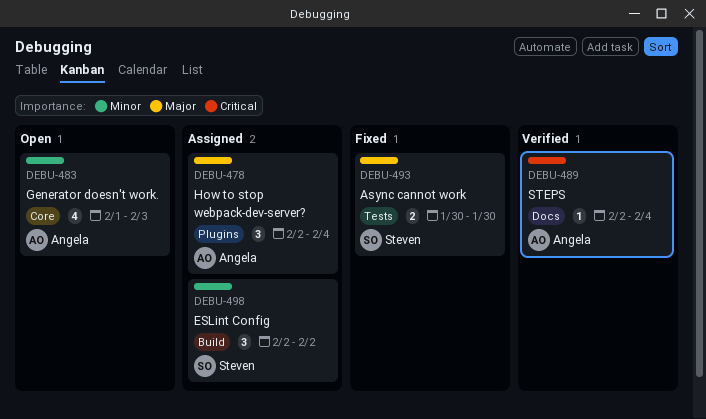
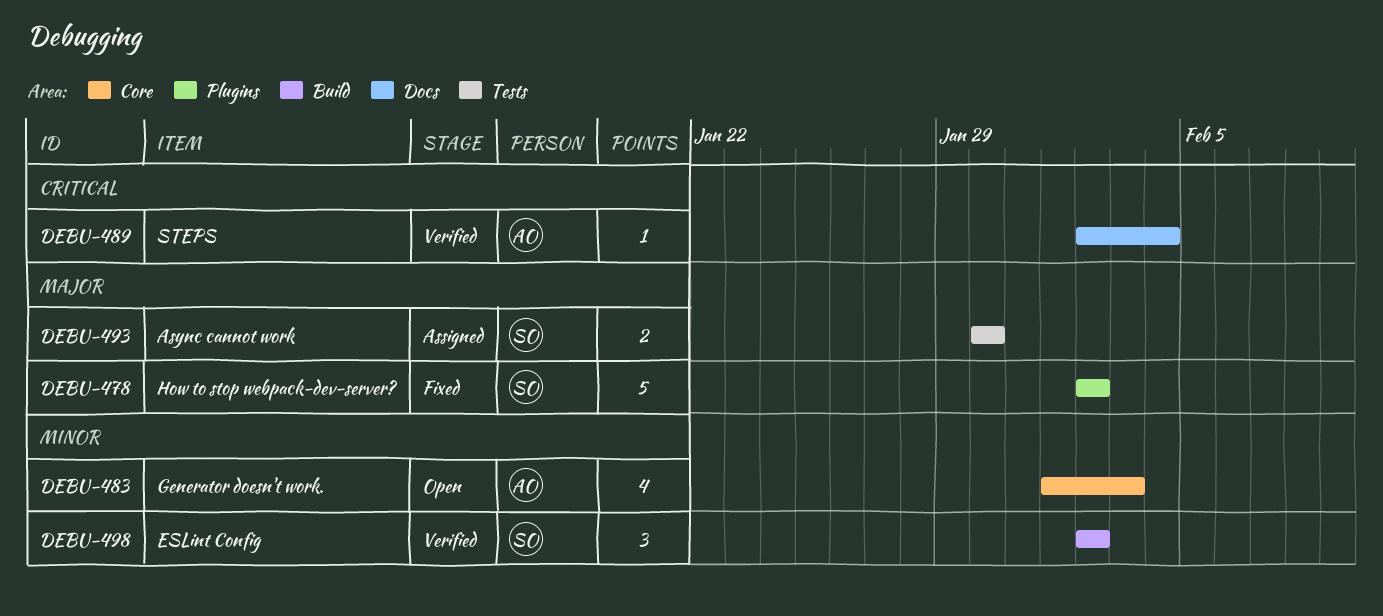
DEBU-478, status: Assigned -> Fixed
DEBU-478, owner: Angela -> Steven
DEBU-478, estimate: 3 -> 5
DEBU-478, due: Feb 4 -> Feb 2
DEBU-493, status: Fixed -> Assigned
DEBU-498, status: Assigned -> Verified

